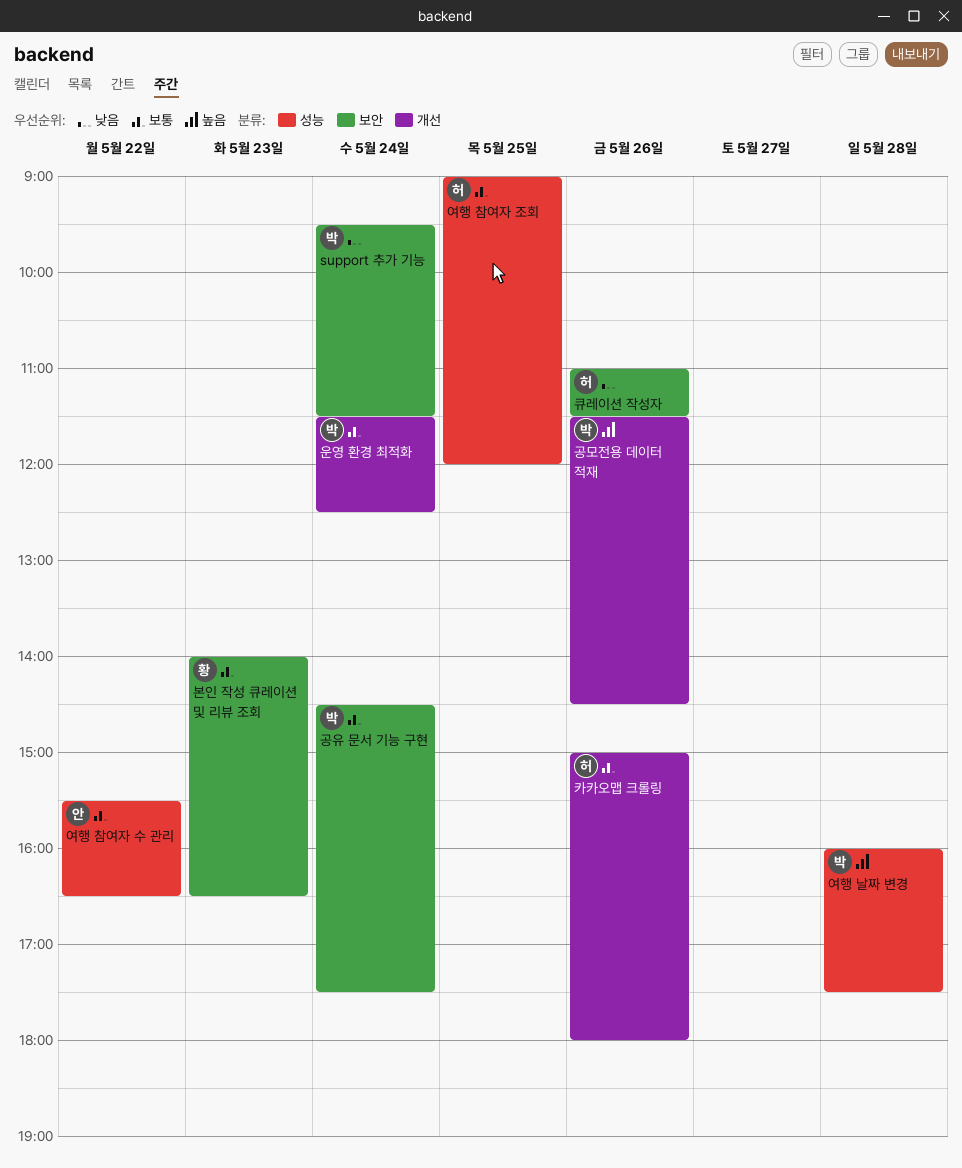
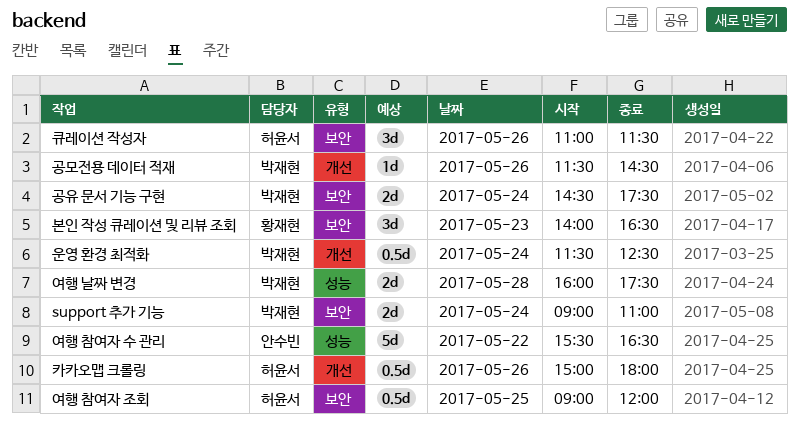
support 추가 기능, begins: 09:30 -> 09:00
support 추가 기능, ends: 11:30 -> 11:00
여행 참여자 조회, label: 성능 -> 보안

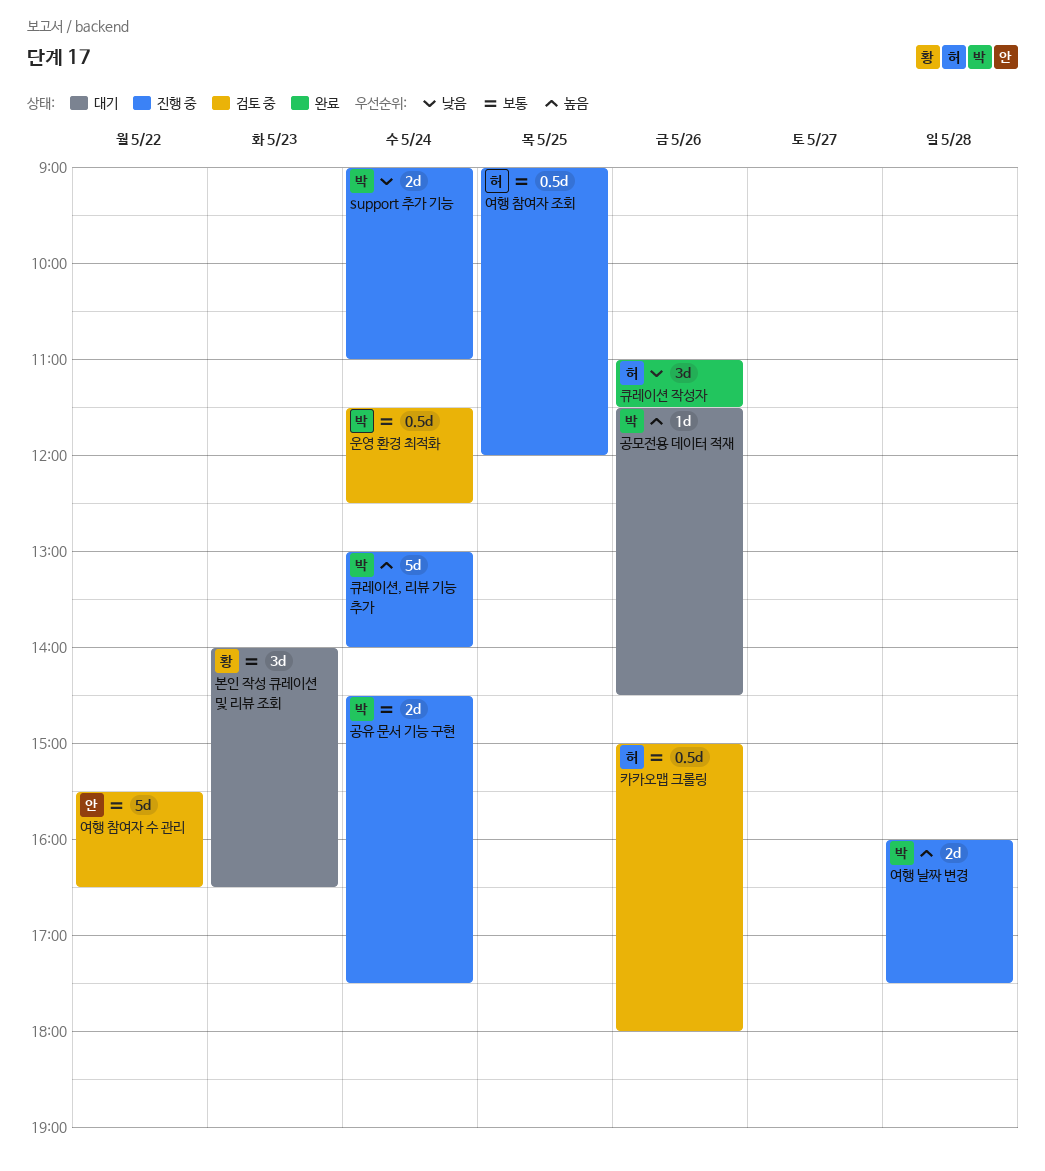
큐레이션, 리뷰 기능 추가: none -> present

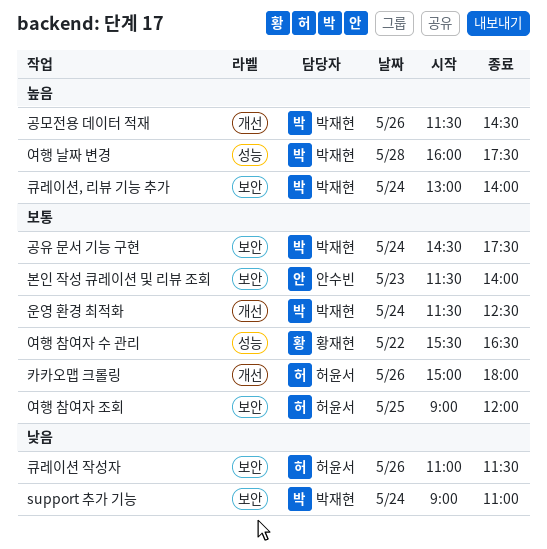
본인 작성 큐레이션 및 리뷰 조회, owner: 황재현 -> 안수빈
본인 작성 큐레이션 및 리뷰 조회, begins: 14:00 -> 11:30
본인 작성 큐레이션 및 리뷰 조회, ends: 16:30 -> 14:00
여행 참여자 수 관리, owner: 안수빈 -> 황재현

